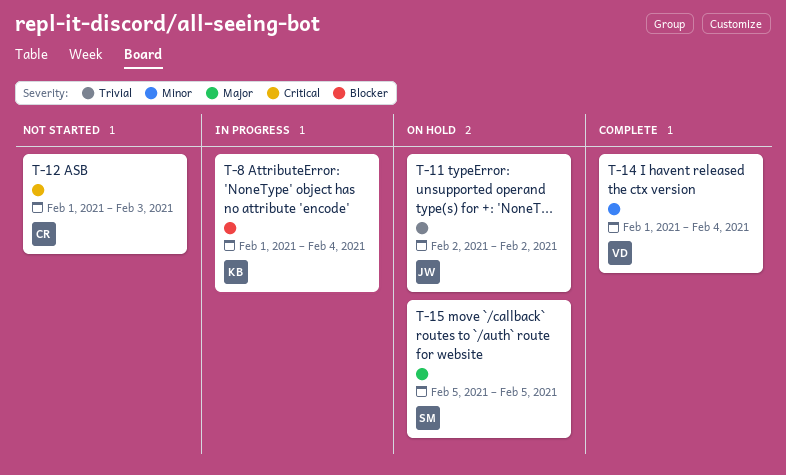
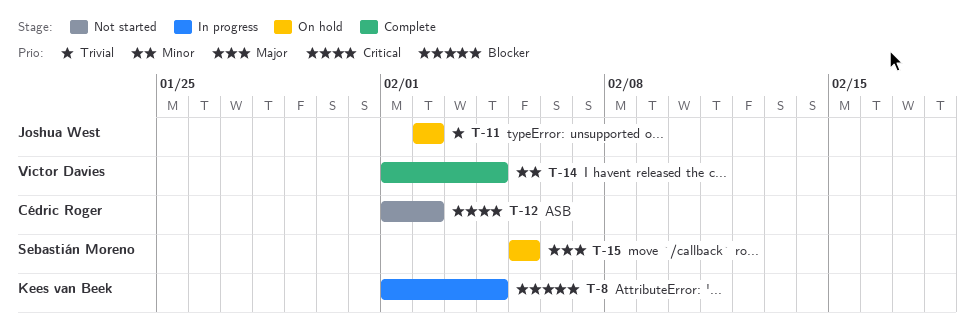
T-12, due: Feb 3 -> Feb 2

